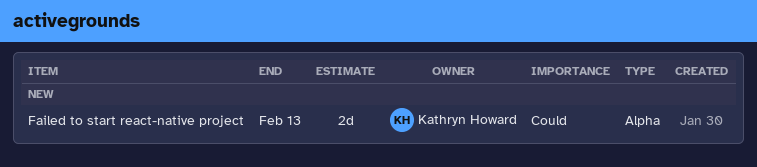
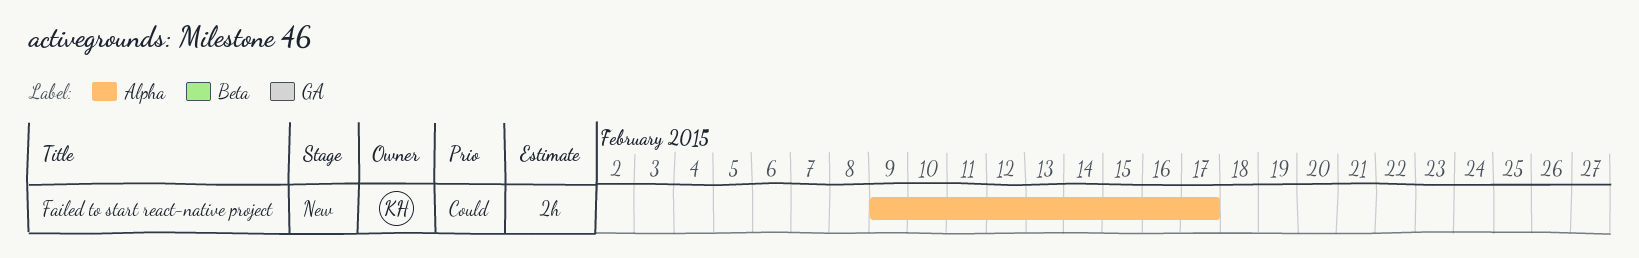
Failed to start react-native project, estimate: 2d -> 2h
Failed to start react-native project, due: Feb 13 -> Feb 17

